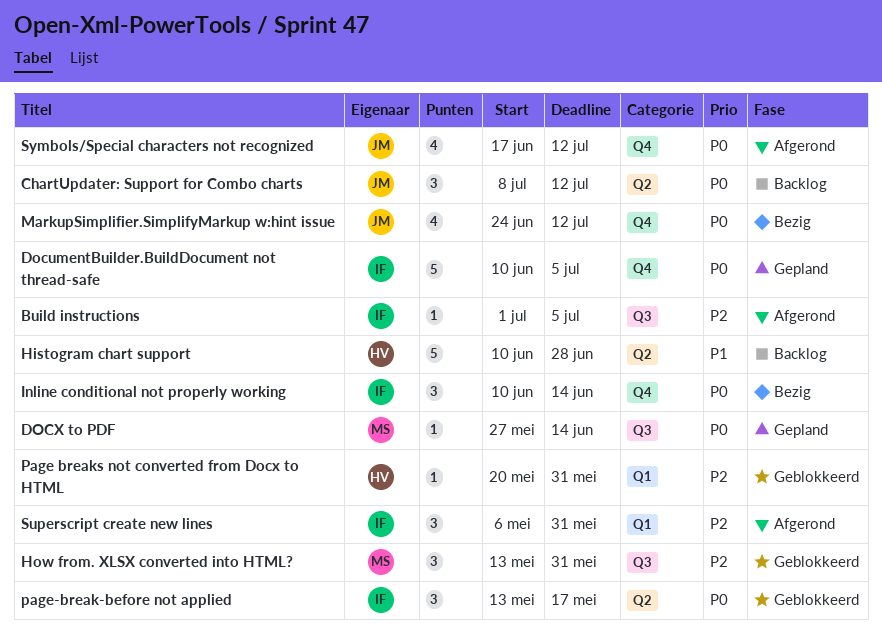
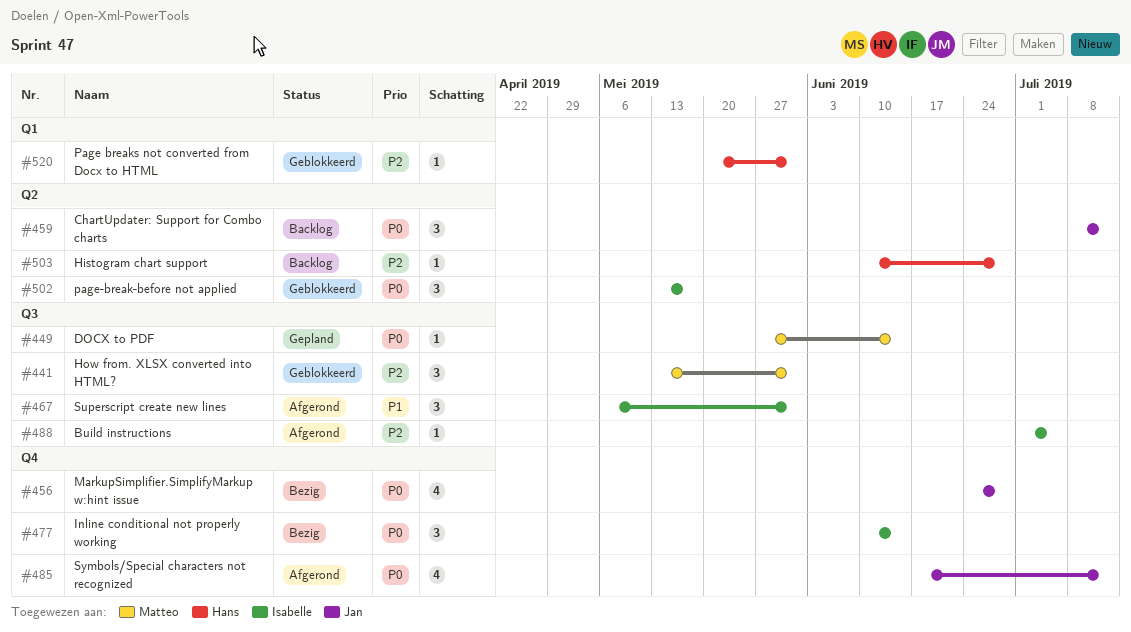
DocumentBuilder.BuildDocument not thread-safe: present -> none
Histogram chart support, priority: P1 -> P2
Histogram chart support, estimate: 5 -> 1
MarkupSimplifier.SimplifyMarkup w:hint issue, due: Jul 12 -> Jun 28
Superscript create new lines, priority: P2 -> P1
Superscript create new lines, label: Q1 -> Q3

